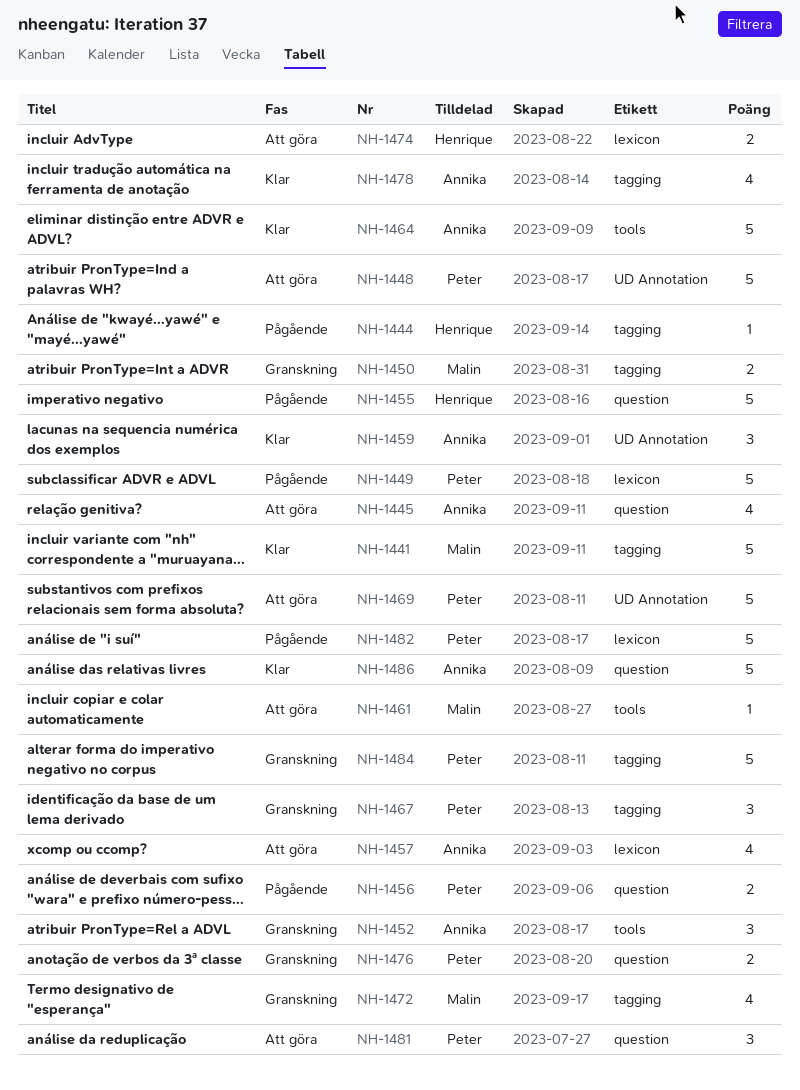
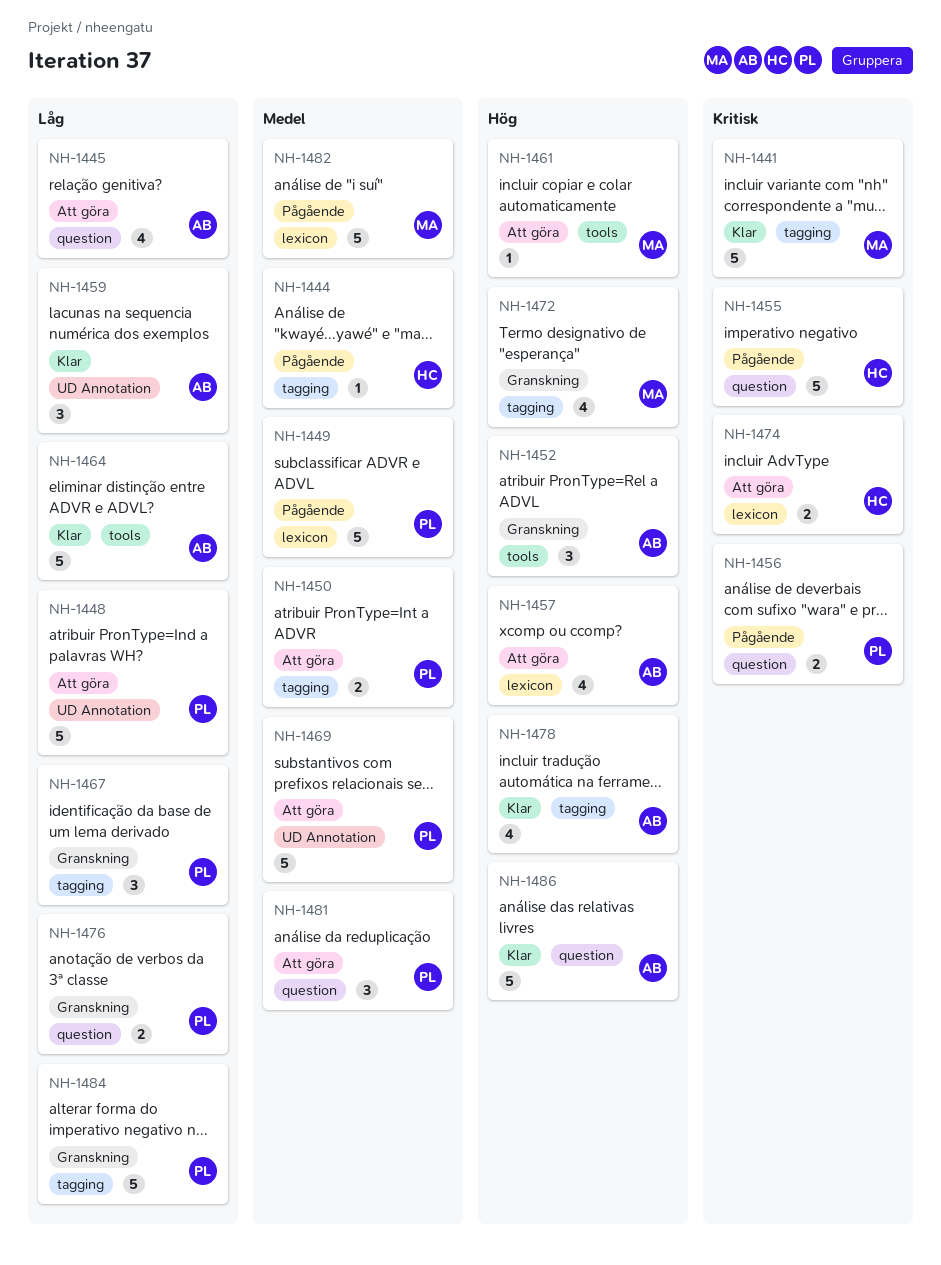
NH-1450, status: Granskning -> Att göra
NH-1450, owner: Malin -> Peter
NH-1482, owner: Peter -> Malin

